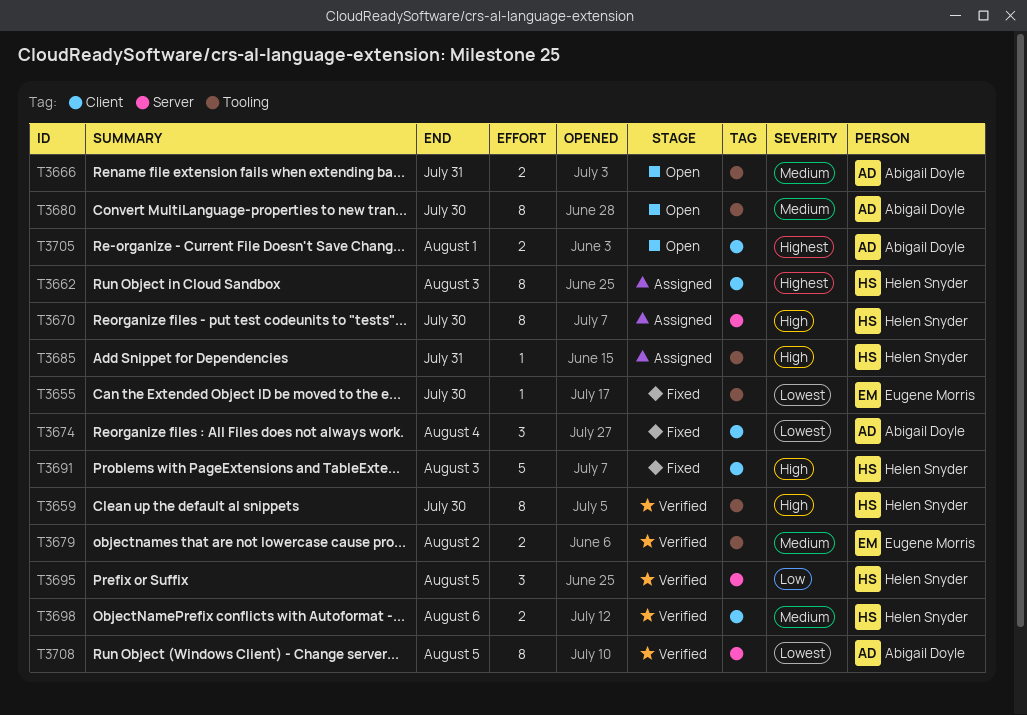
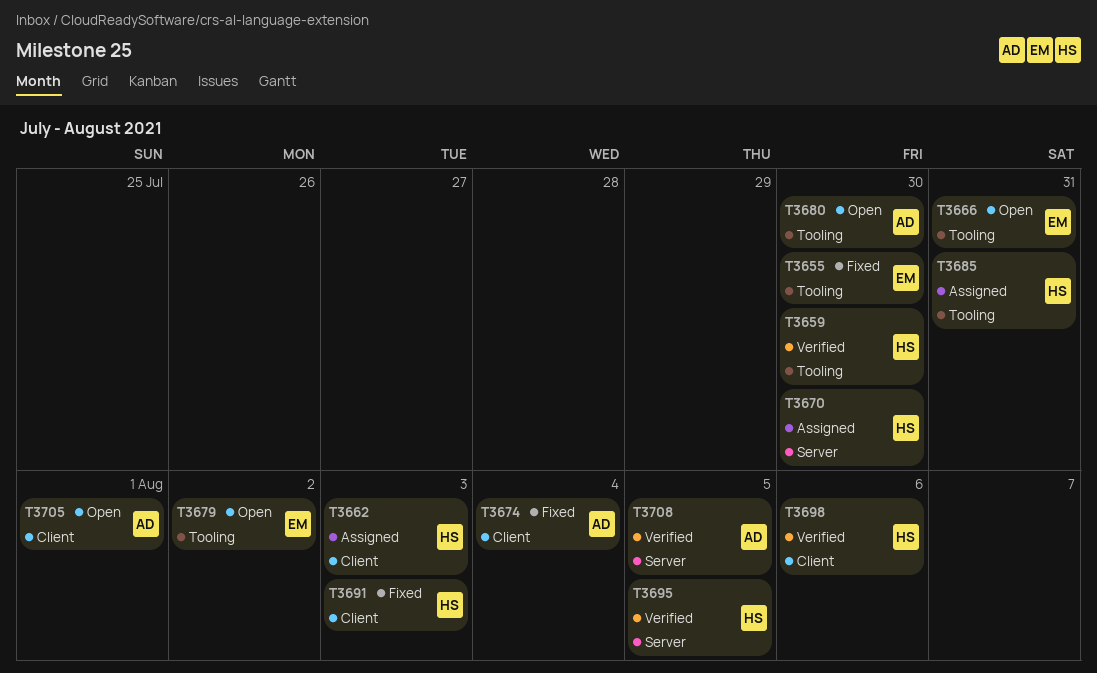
T3666, owner: Abigail Doyle -> Eugene Morris
T3679, status: Verified -> Open

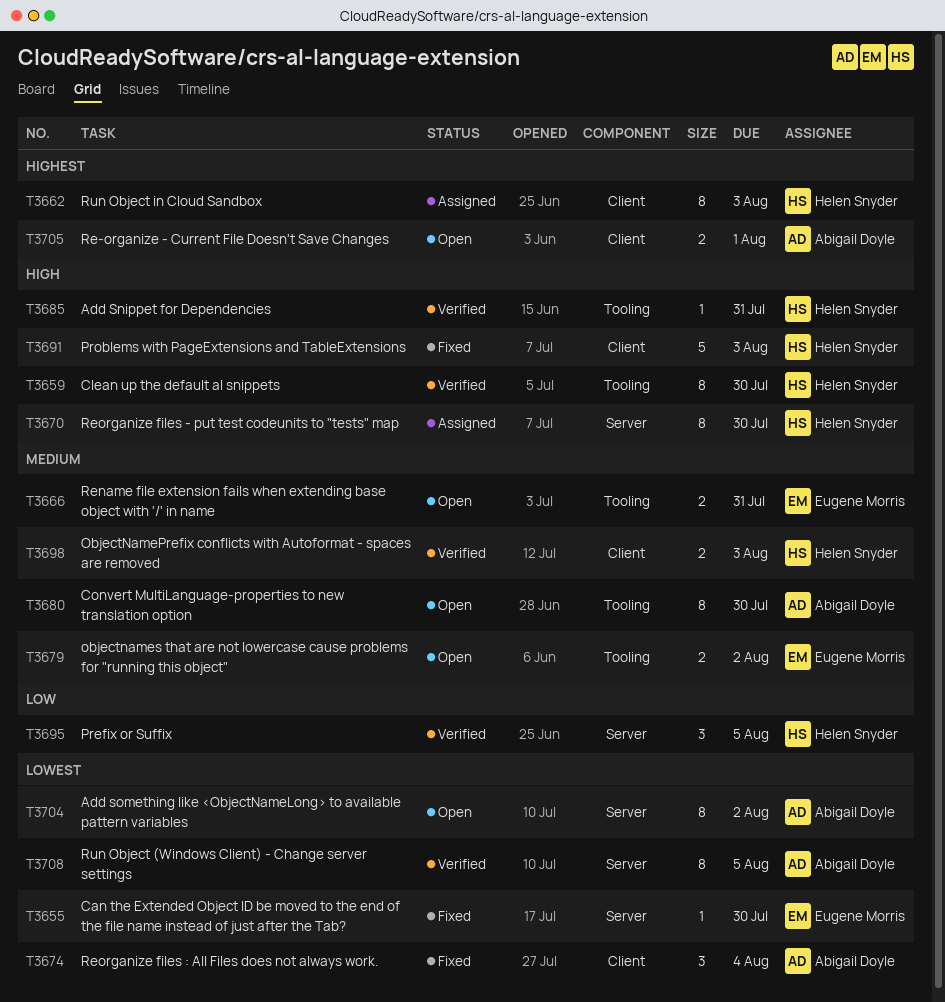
T3655, label: Tooling -> Server
T3685, status: Assigned -> Verified
T3698, due: Aug 6 -> Aug 3
T3704: none -> present

